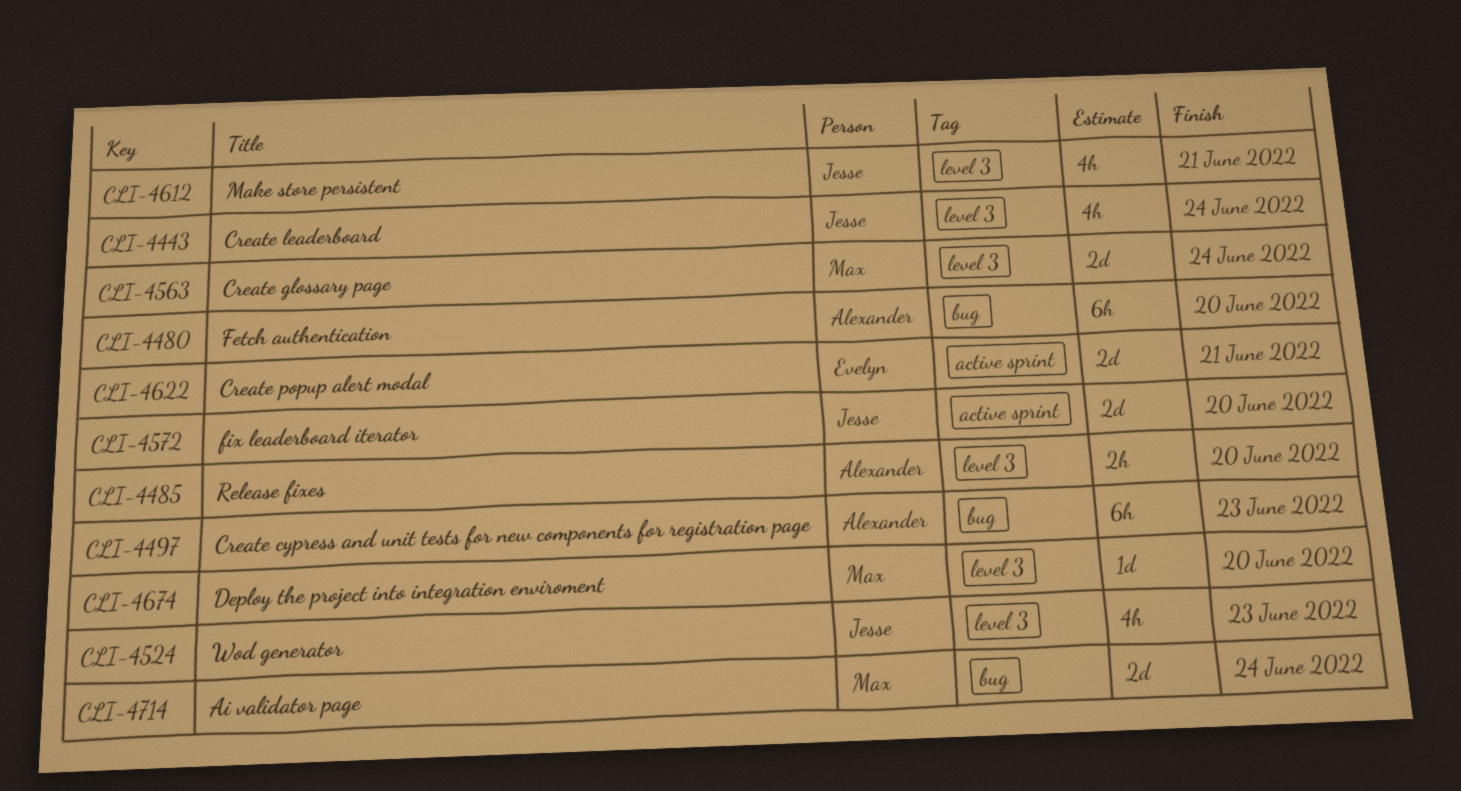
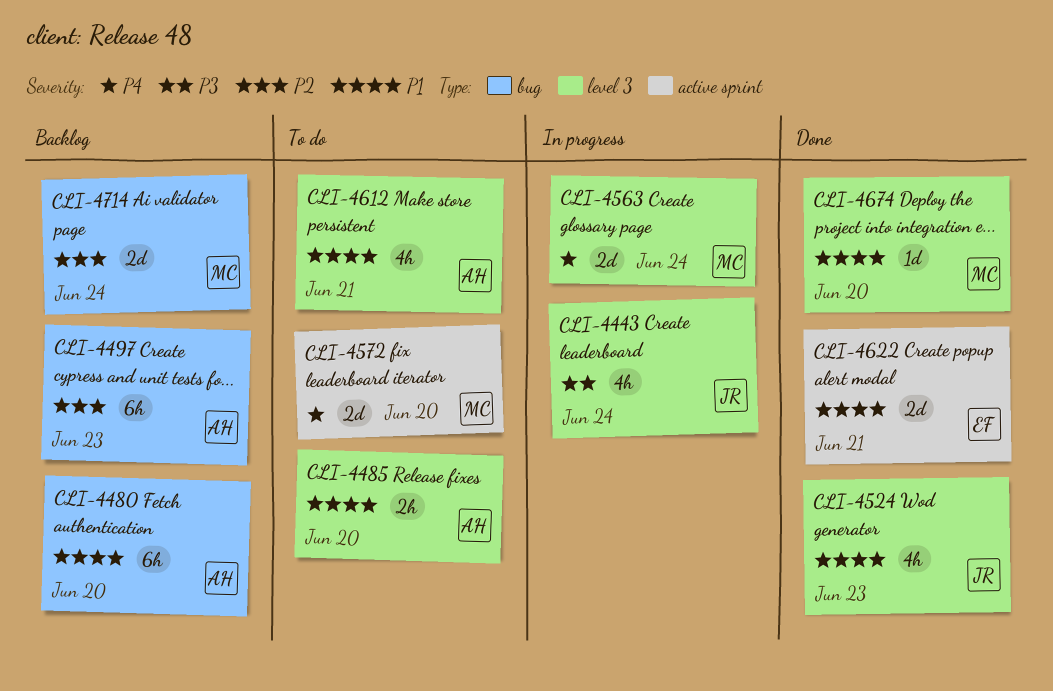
CLI-4572, owner: Jesse -> Max
CLI-4612, owner: Jesse -> Alexander

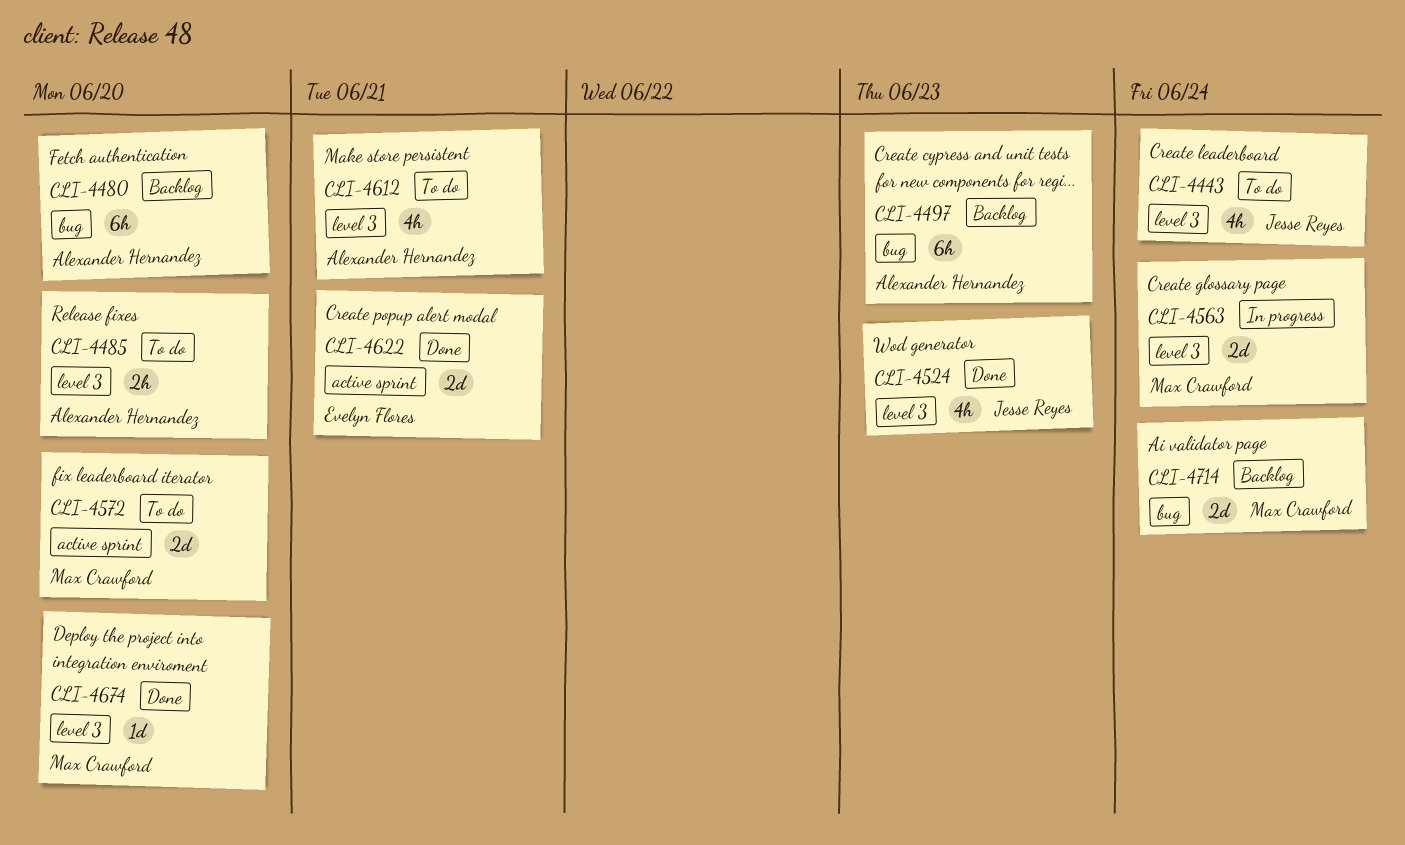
CLI-4443, status: In progress -> To do

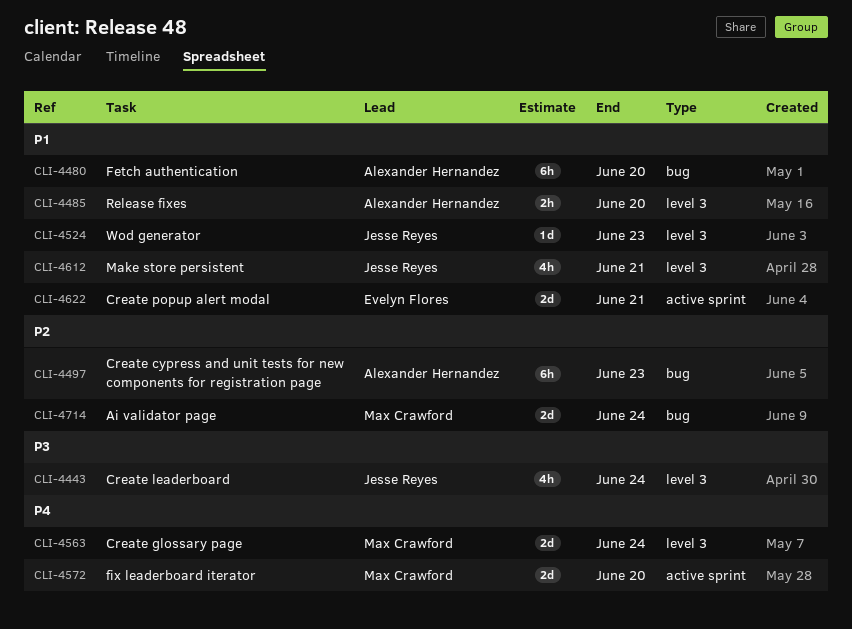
CLI-4524, estimate: 4h -> 1d
CLI-4612, owner: Alexander Hernandez -> Jesse Reyes
CLI-4674: present -> none

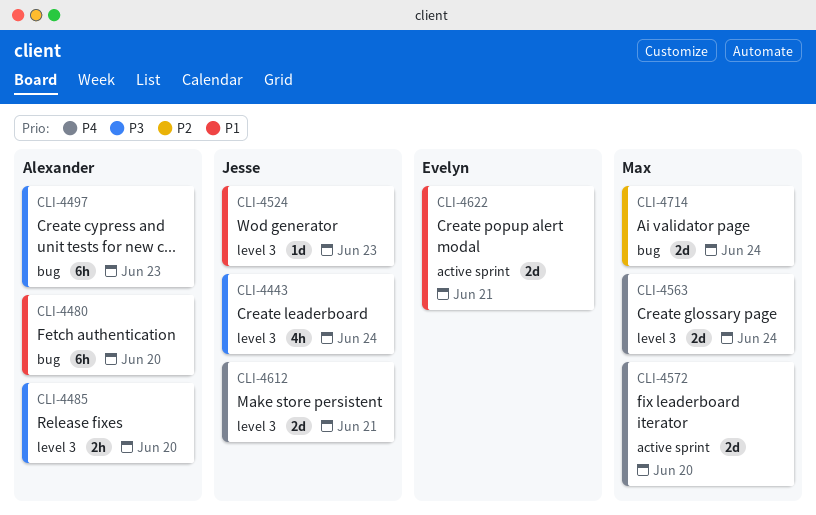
CLI-4485, priority: P1 -> P3
CLI-4497, priority: P2 -> P3
CLI-4612, priority: P1 -> P4
CLI-4612, estimate: 4h -> 2d

